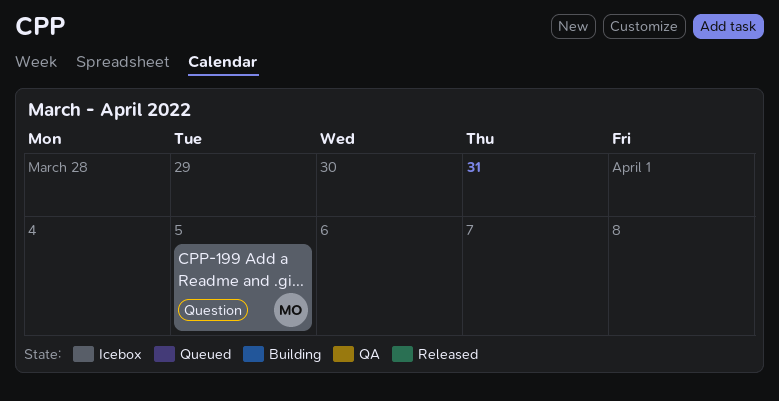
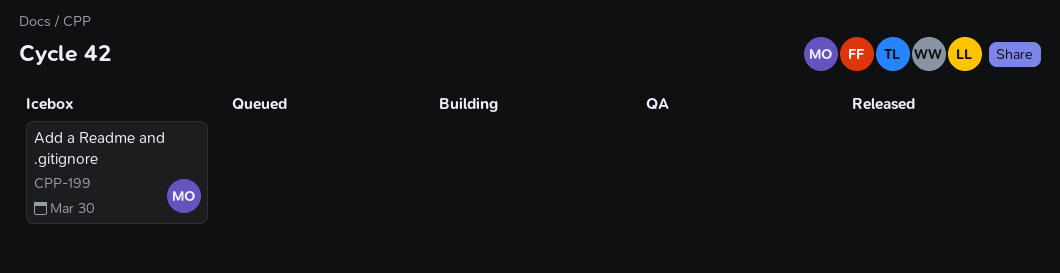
CPP-199, due: Apr 5 -> Mar 30

